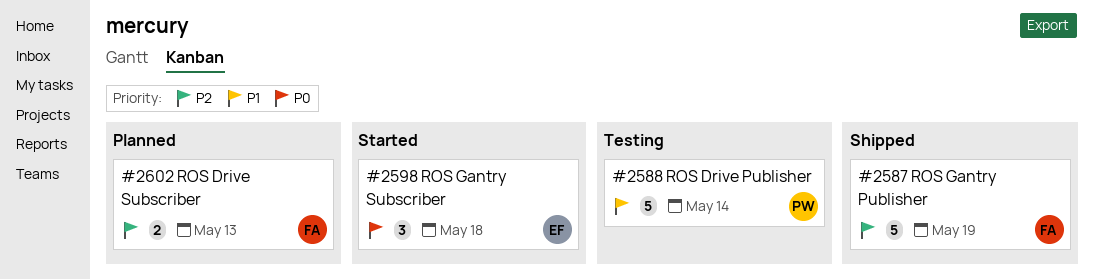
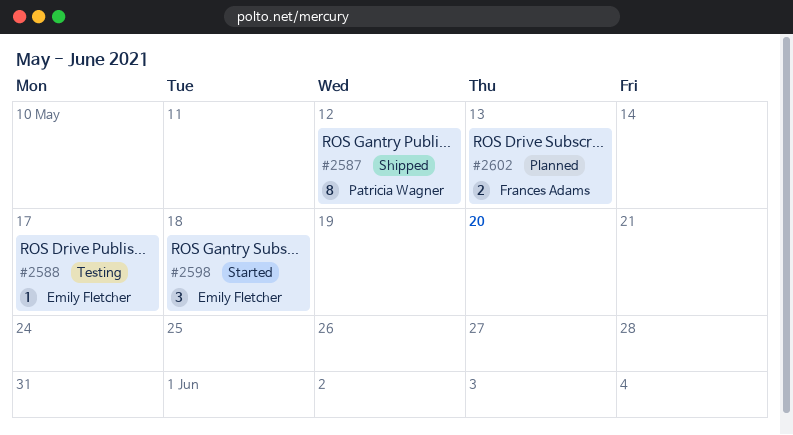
#2587, owner: Frances Adams -> Patricia Wagner
#2587, estimate: 5 -> 8
#2587, due: May 19 -> May 12
#2588, owner: Patricia Wagner -> Emily Fletcher
#2588, estimate: 5 -> 1
#2588, due: May 14 -> May 17

